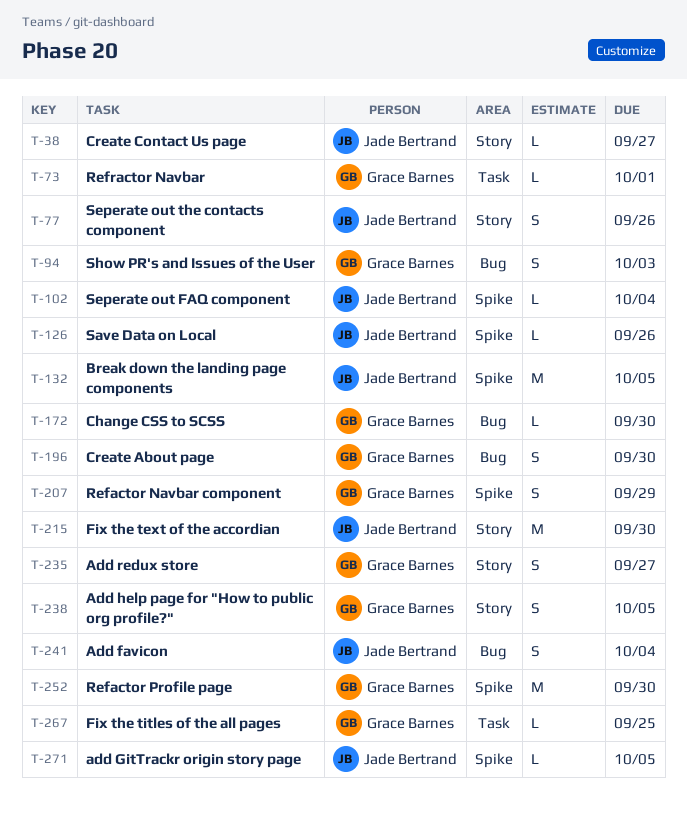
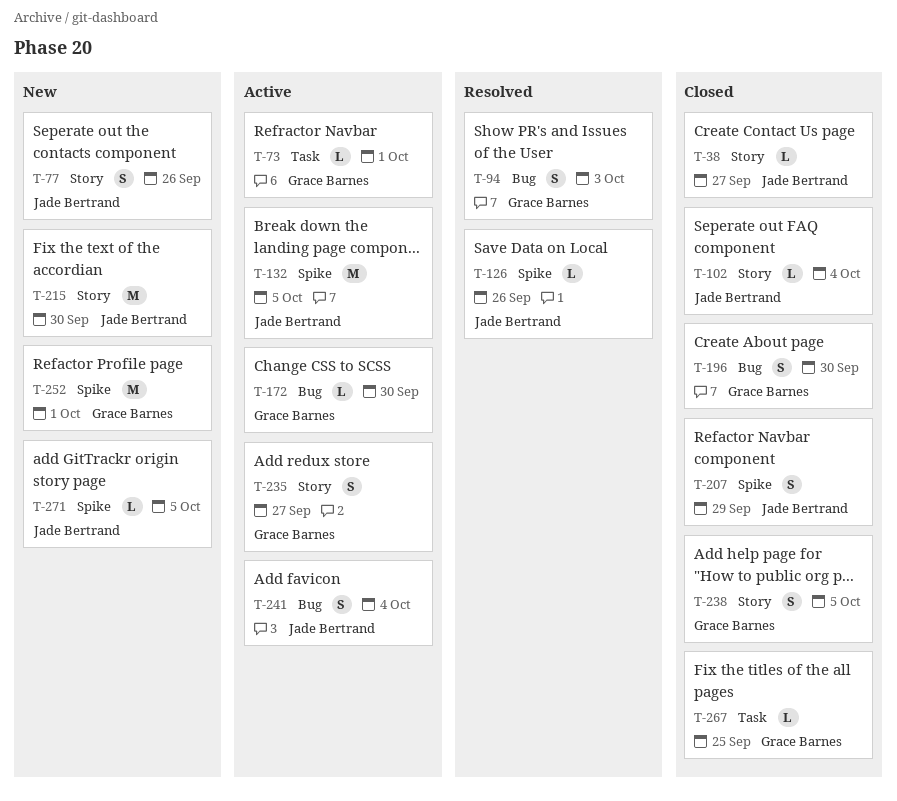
T-102, label: Spike -> Story
T-207, owner: Grace Barnes -> Jade Bertrand
T-252, due: Sep 30 -> Oct 1

